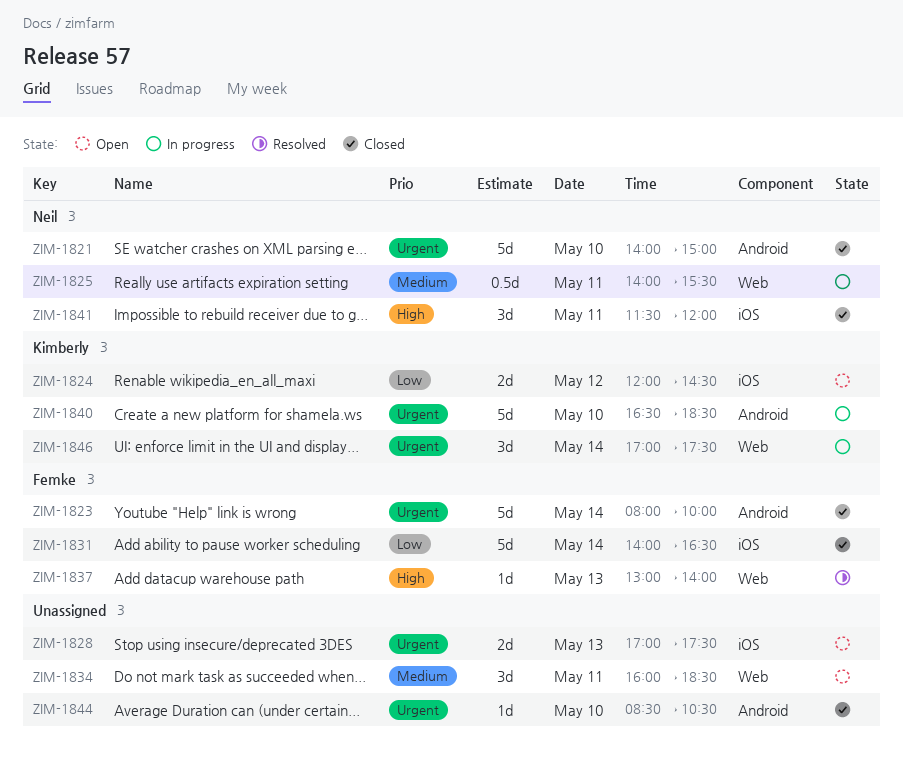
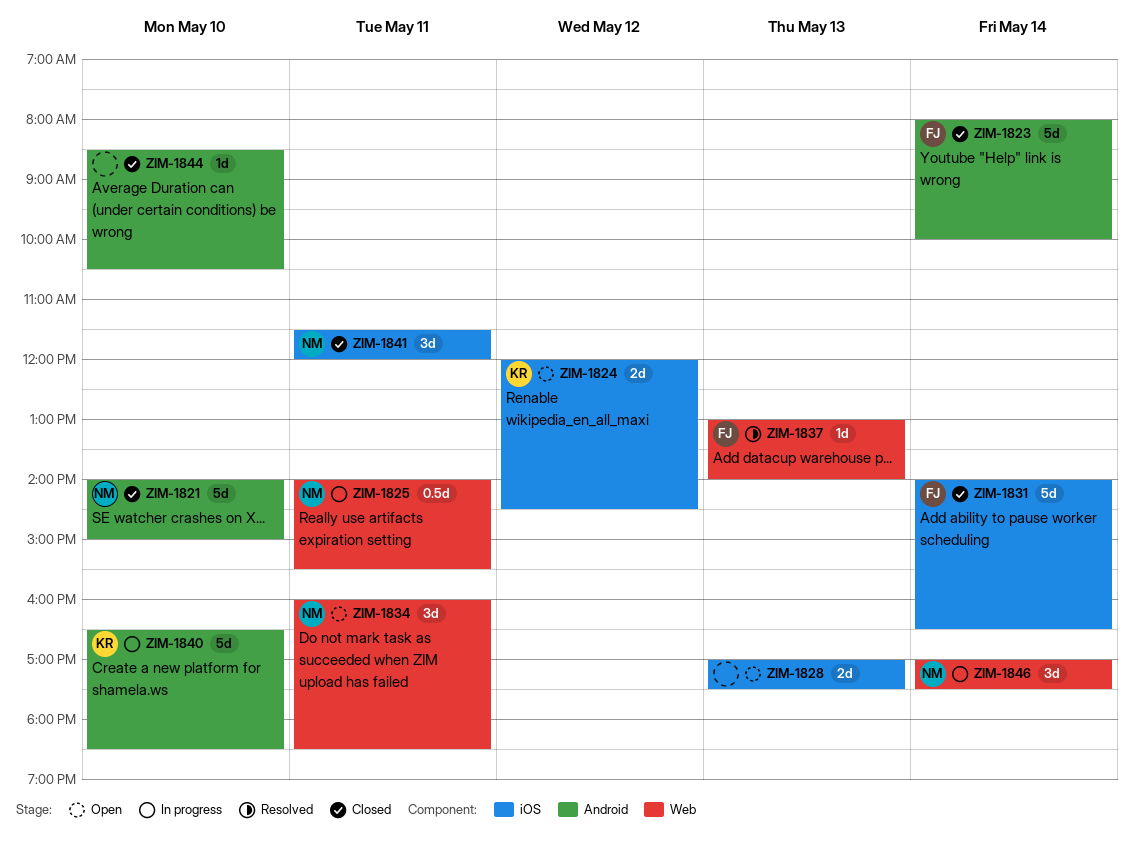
ZIM-1834, owner: none -> Neil
ZIM-1846, owner: Kimberly -> Neil

